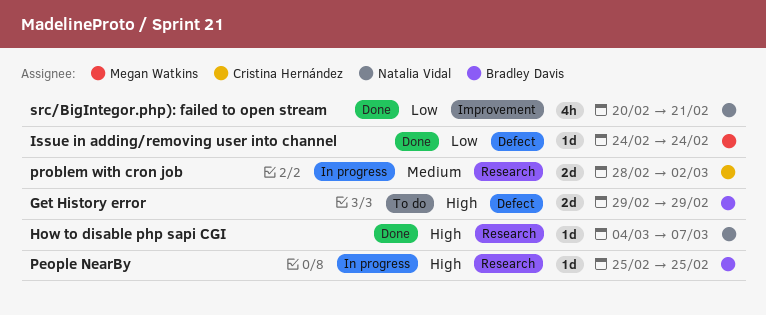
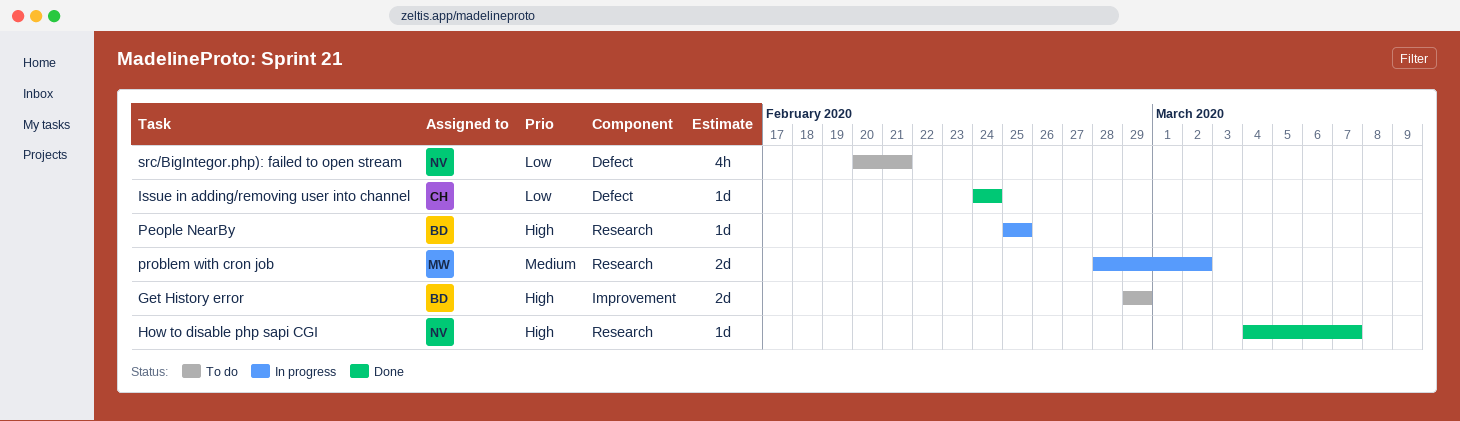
Get History error, label: Defect -> Improvement
Issue in adding/removing user into channel, owner: Megan Watkins -> Cristina Hernández
problem with cron job, owner: Cristina Hernández -> Megan Watkins
src/BigIntegor.php): failed to open stream, status: Done -> To do
src/BigIntegor.php): failed to open stream, label: Improvement -> Defect

